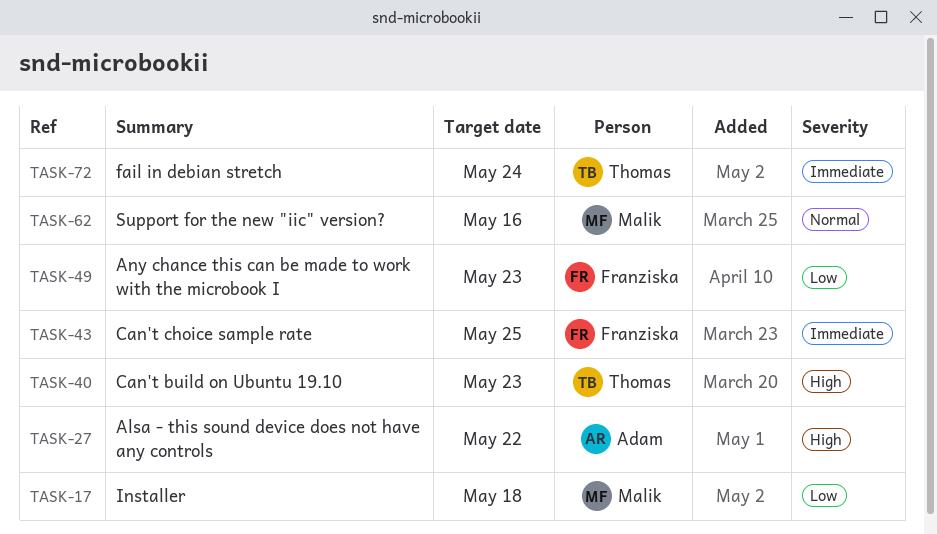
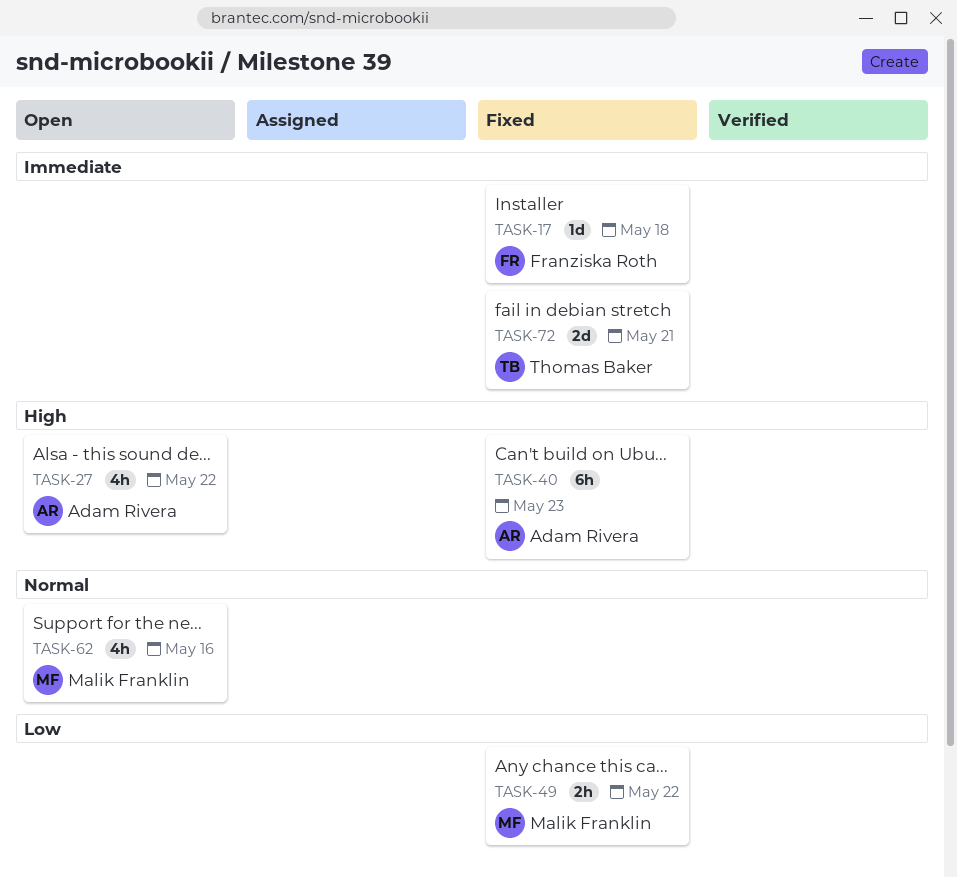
TASK-17, owner: Malik Franklin -> Franziska Roth
TASK-17, priority: Low -> Immediate
TASK-40, owner: Thomas Baker -> Adam Rivera
TASK-43: present -> none
TASK-49, owner: Franziska Roth -> Malik Franklin
TASK-49, due: May 23 -> May 22
TASK-72, due: May 24 -> May 21

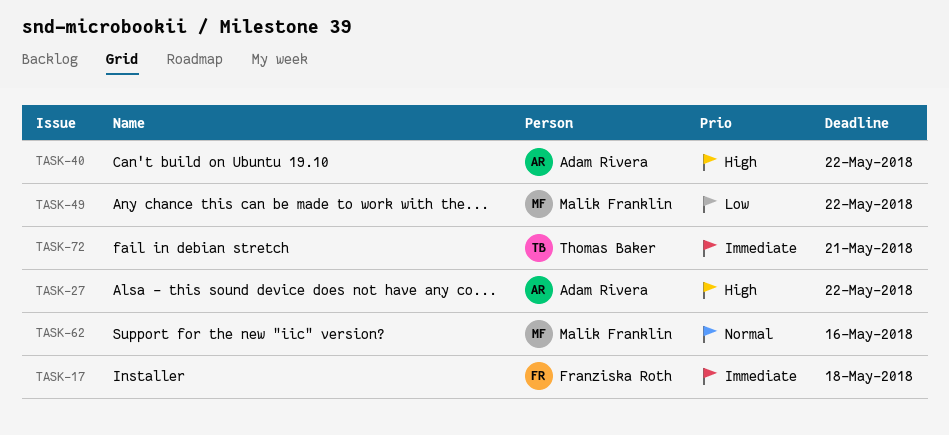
TASK-40, due: May 23 -> May 22

